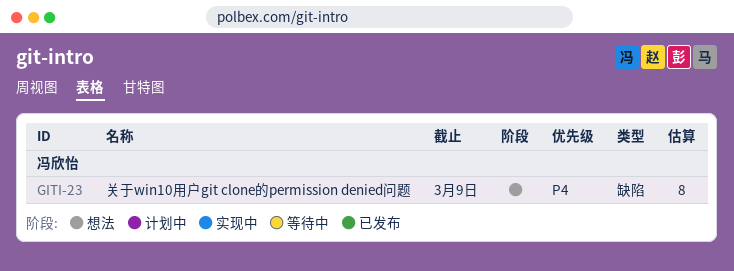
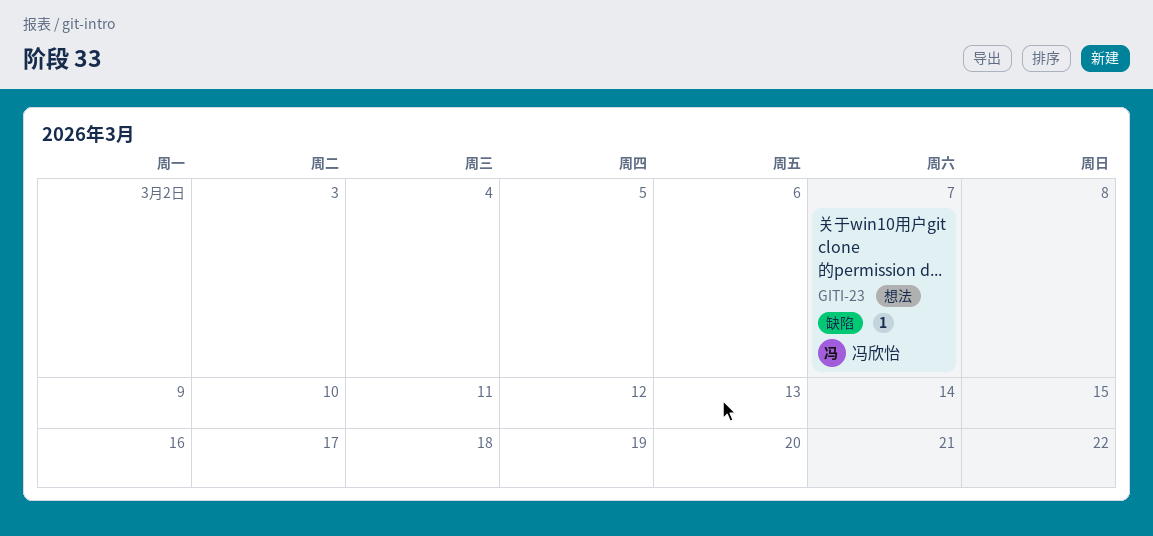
GITI-23, estimate: 8 -> 1
GITI-23, due: Mar 9 -> Mar 7

